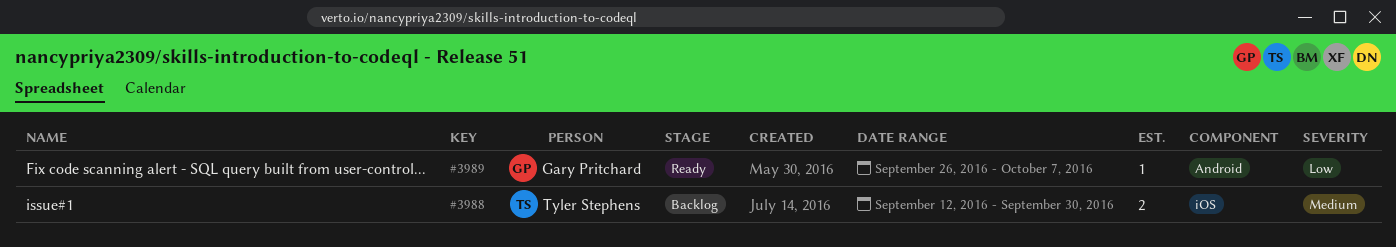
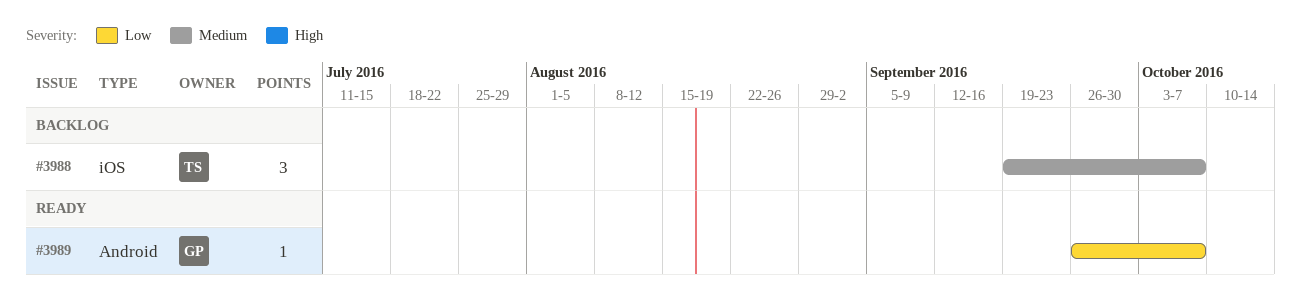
#3988, estimate: 2 -> 3
#3988, start: Sep 12 -> Sep 19
#3988, due: Sep 30 -> Oct 7

